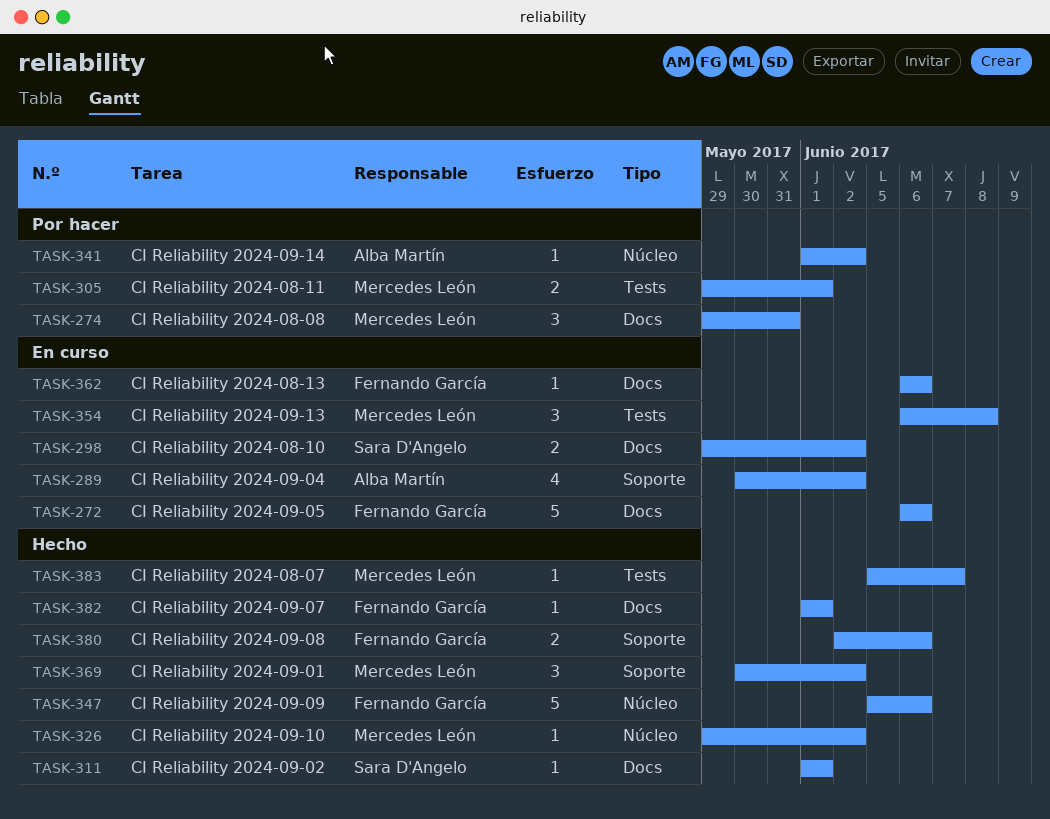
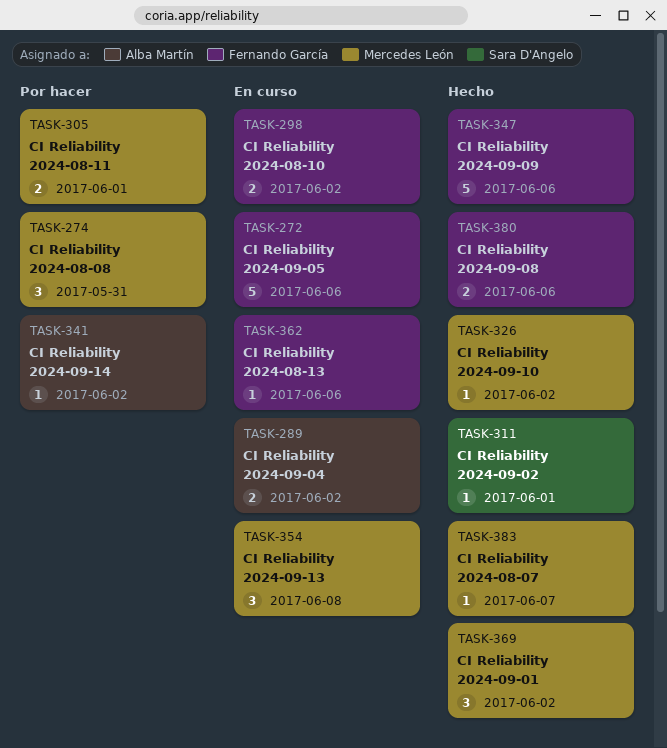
TASK-289, estimate: 4 -> 2
TASK-298, owner: Sara D'Angelo -> Fernando García
TASK-382: present -> none

